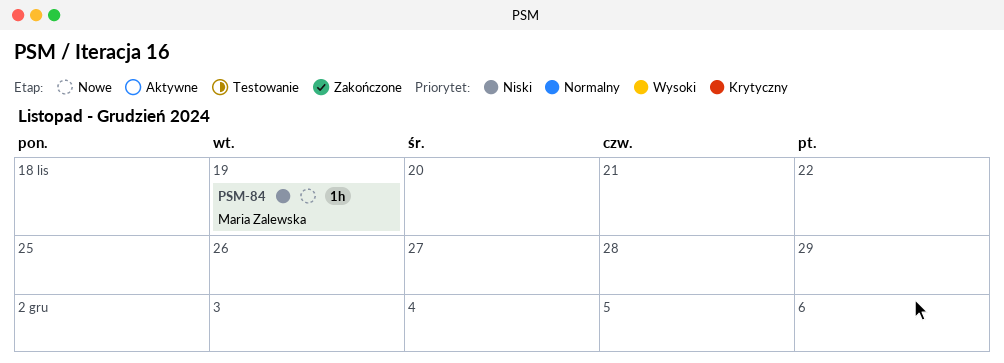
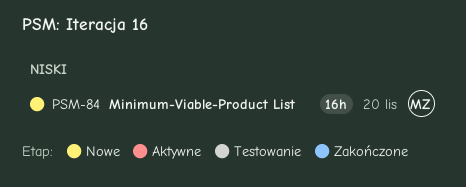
PSM-84, estimate: 1h -> 16h
PSM-84, due: Nov 19 -> Nov 20

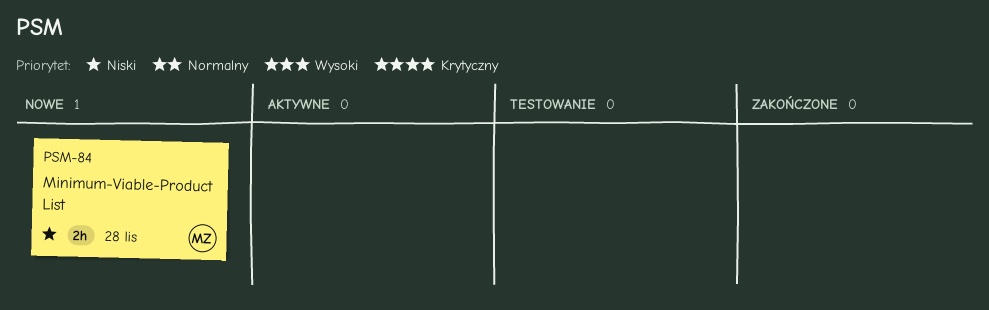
PSM-84, estimate: 16h -> 2h
PSM-84, due: Nov 20 -> Nov 28

